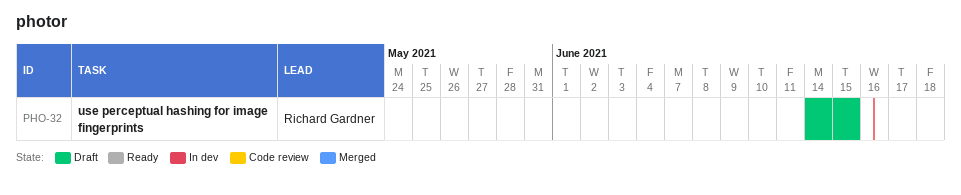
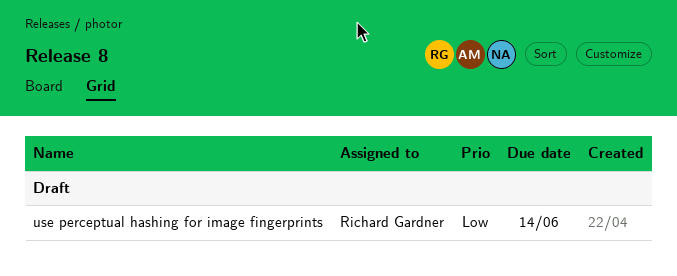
use perceptual hashing for image fingerprints, due: Jun 15 -> Jun 14

